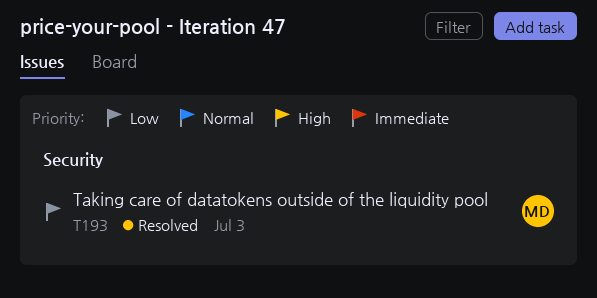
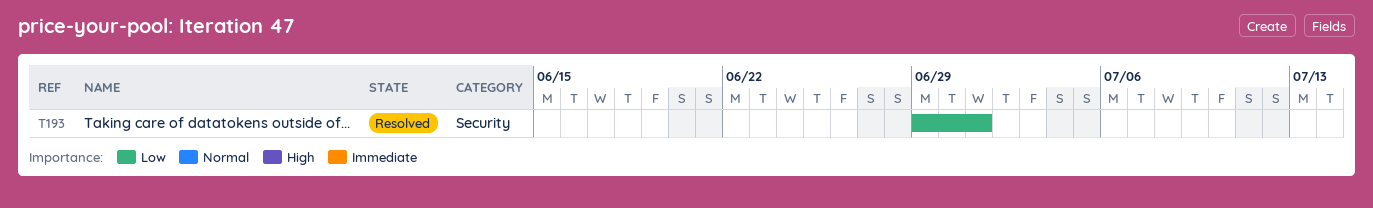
T193, due: Jul 3 -> Jul 1

